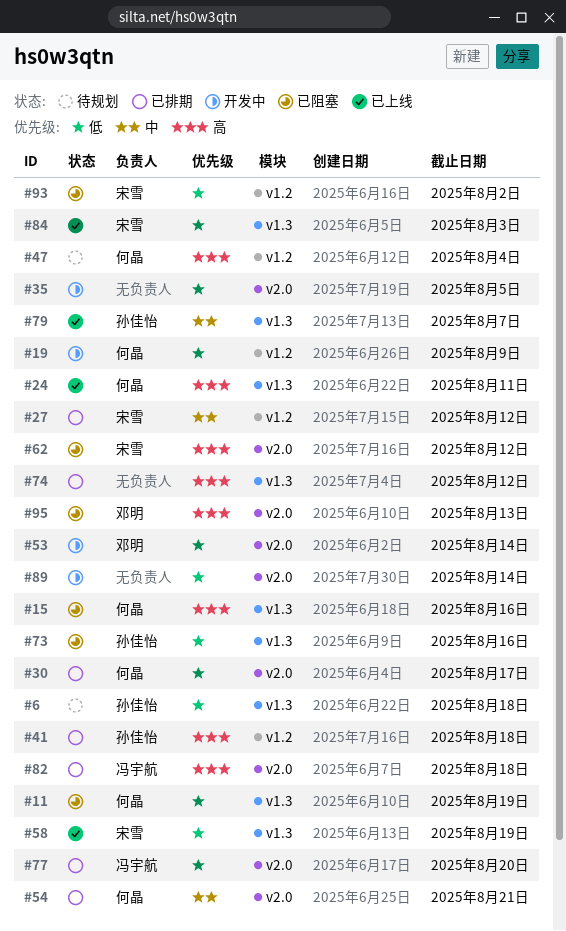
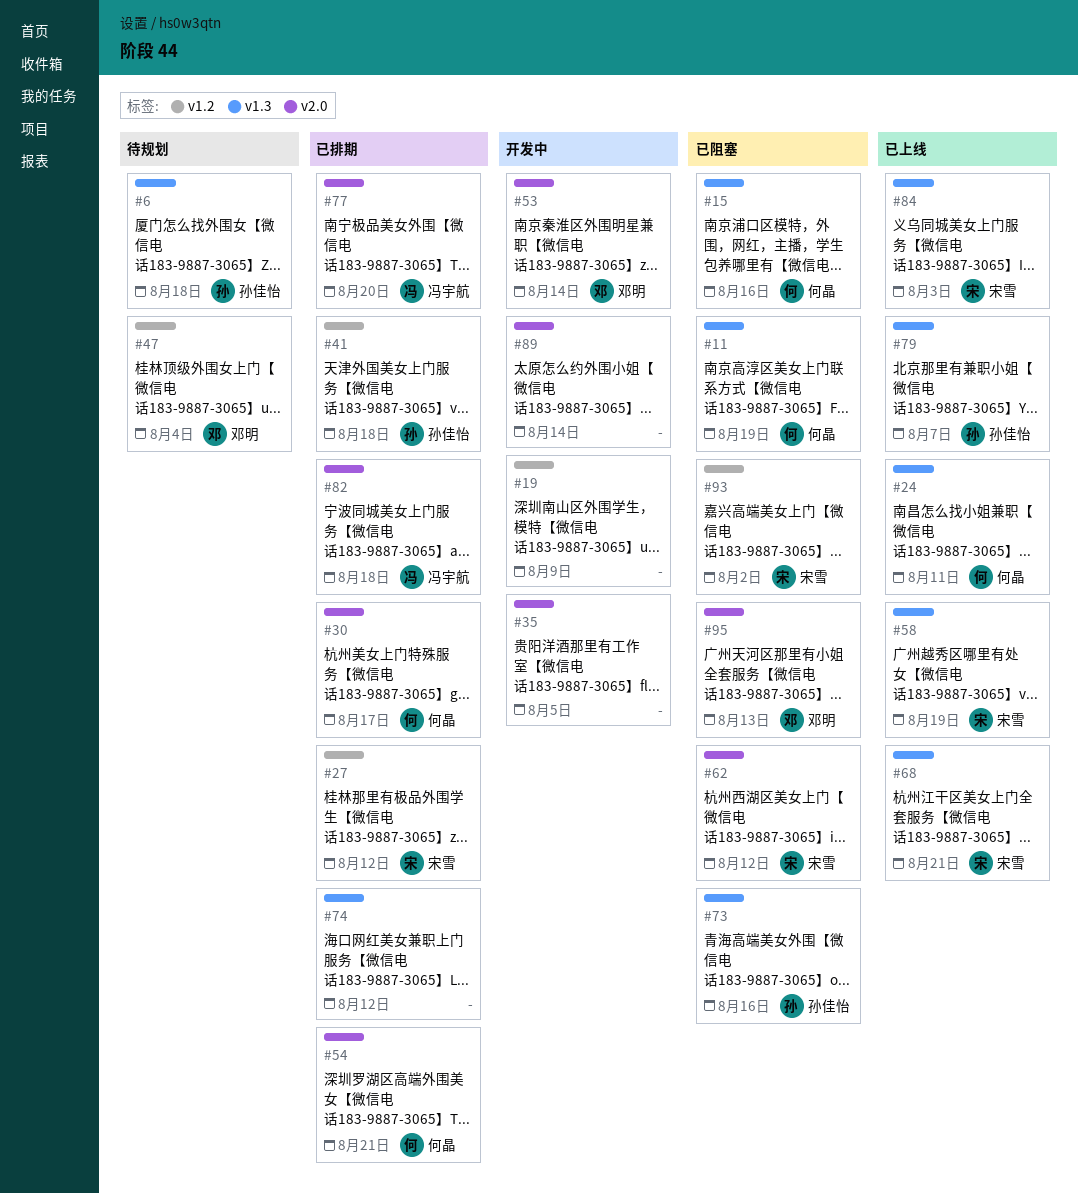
#19, owner: 何晶 -> none
#47, owner: 何晶 -> 邓明
#68: none -> present

